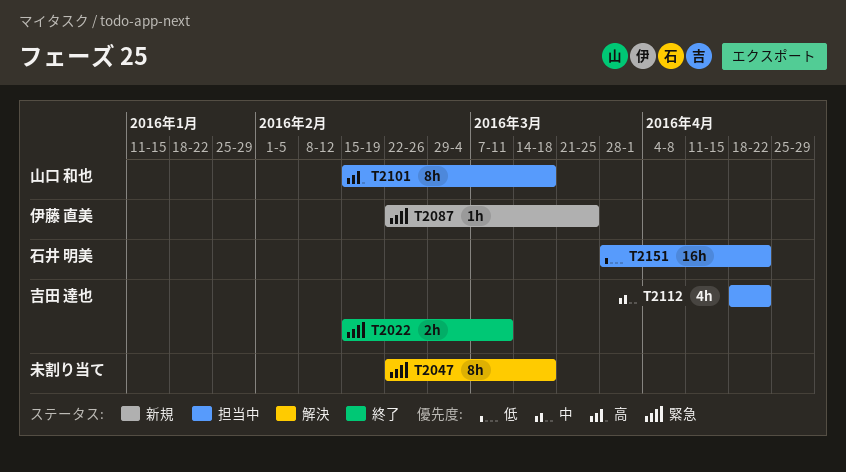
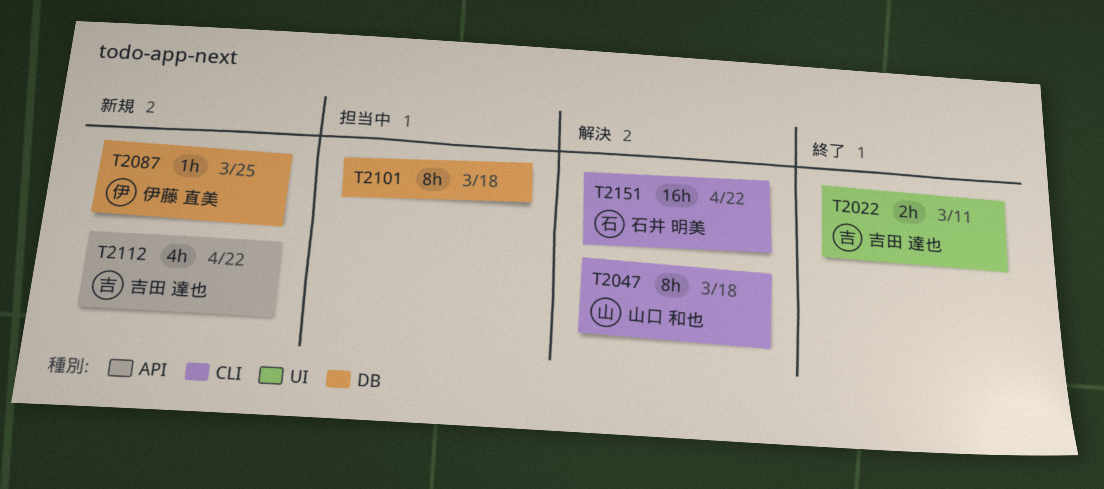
T2047, owner: none -> 山口 和也
T2101, owner: 山口 和也 -> none
T2112, status: 担当中 -> 新規
T2151, status: 担当中 -> 解決

